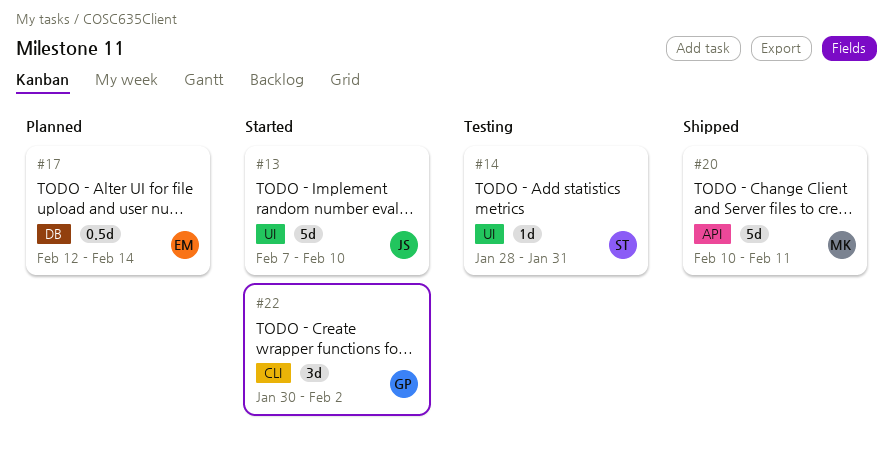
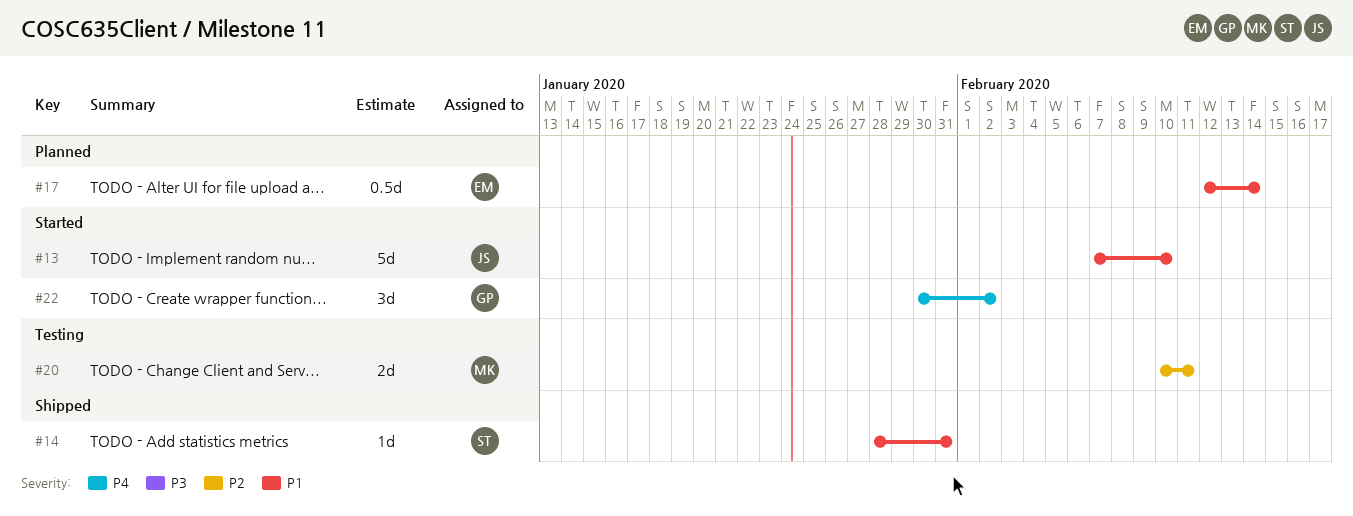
#14, status: Testing -> Shipped
#20, status: Shipped -> Testing
#20, estimate: 5d -> 2d

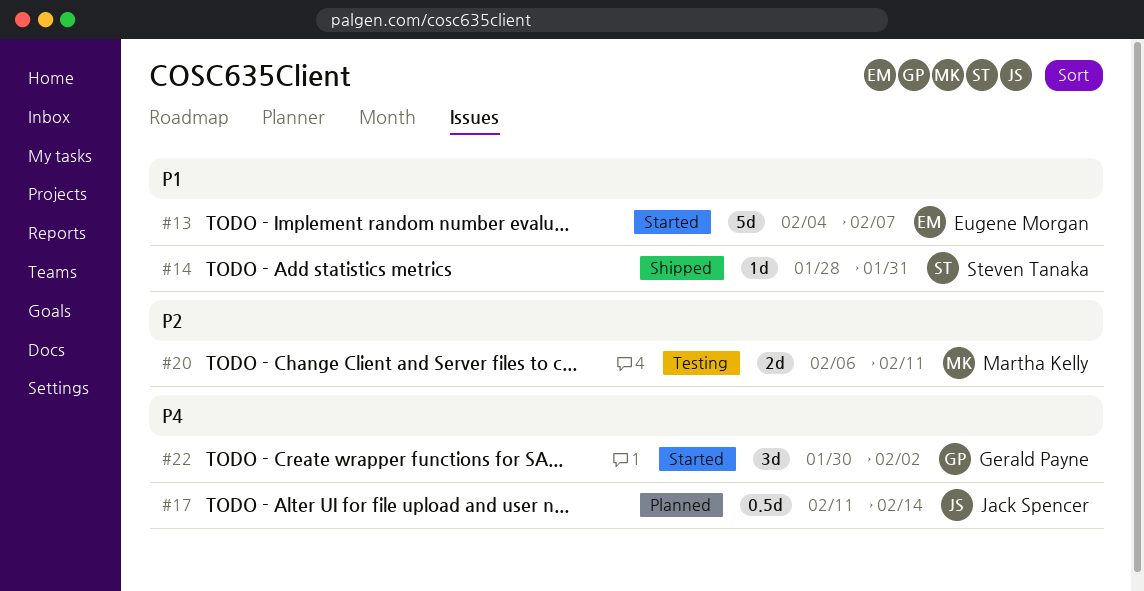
#13, owner: Jack Spencer -> Eugene Morgan
#13, start: Feb 7 -> Feb 4
#13, due: Feb 10 -> Feb 7
#17, owner: Eugene Morgan -> Jack Spencer
#17, priority: P1 -> P4
#17, start: Feb 12 -> Feb 11
#20, start: Feb 10 -> Feb 6

